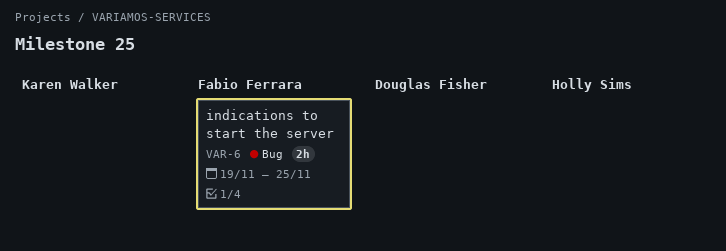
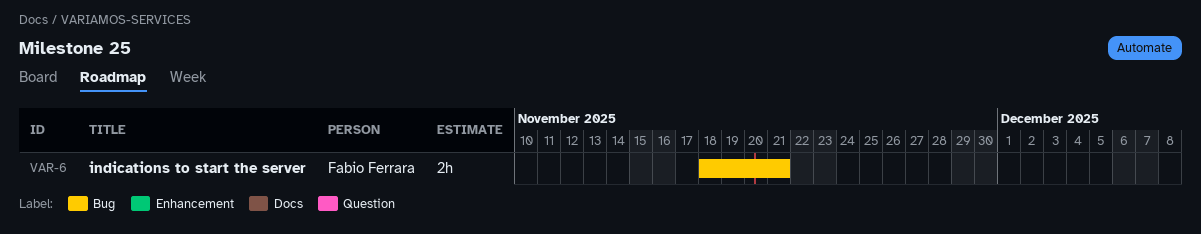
VAR-6, start: Nov 19 -> Nov 18
VAR-6, due: Nov 25 -> Nov 21

